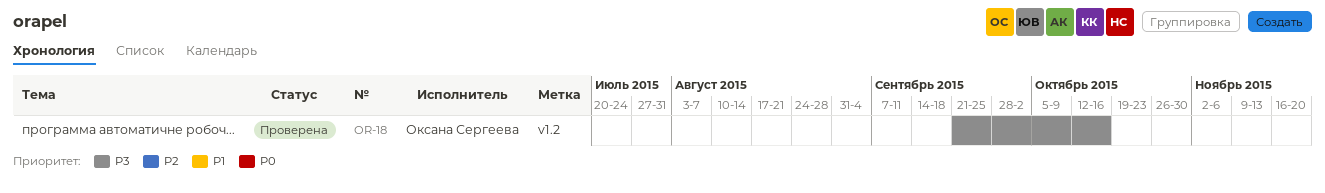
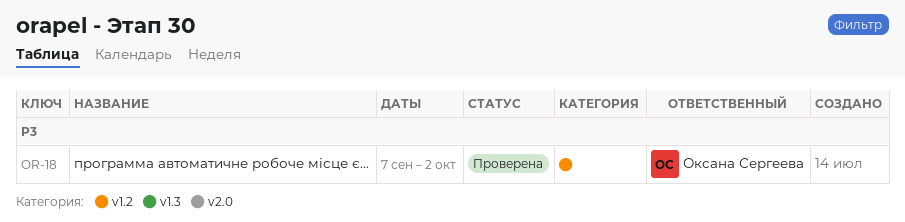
OR-18, start: Sep 21 -> Sep 7
OR-18, due: Oct 16 -> Oct 2

